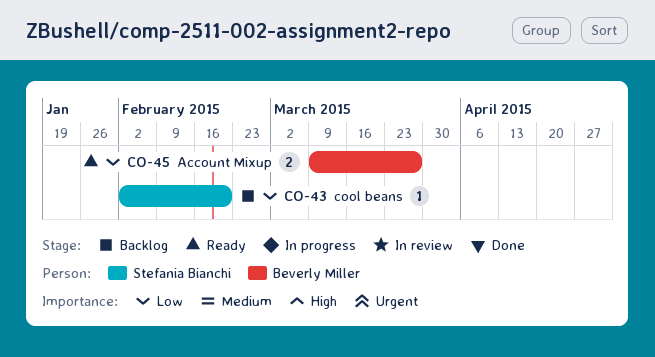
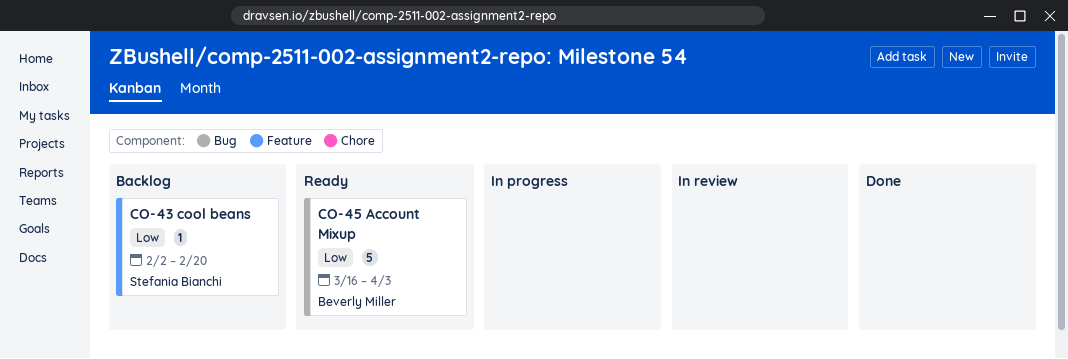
CO-45, estimate: 2 -> 5
CO-45, start: Mar 9 -> Mar 16
CO-45, due: Mar 27 -> Apr 3

